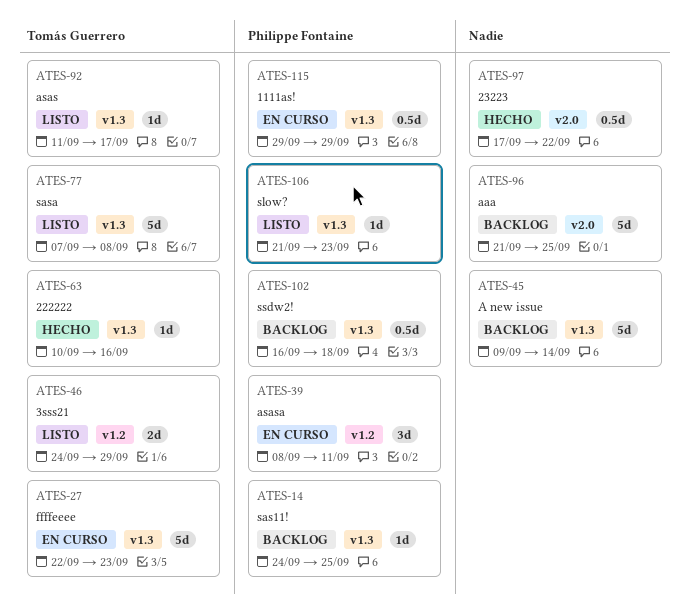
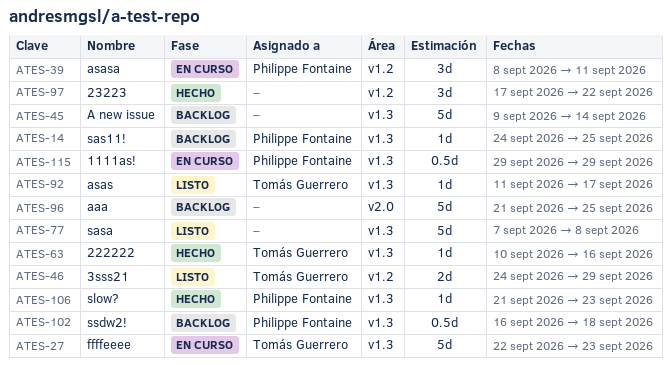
ATES-77, owner: Tomás Guerrero -> none
ATES-97, label: v2.0 -> v1.2
ATES-97, estimate: 0.5d -> 3d
ATES-106, status: Listo -> Hecho

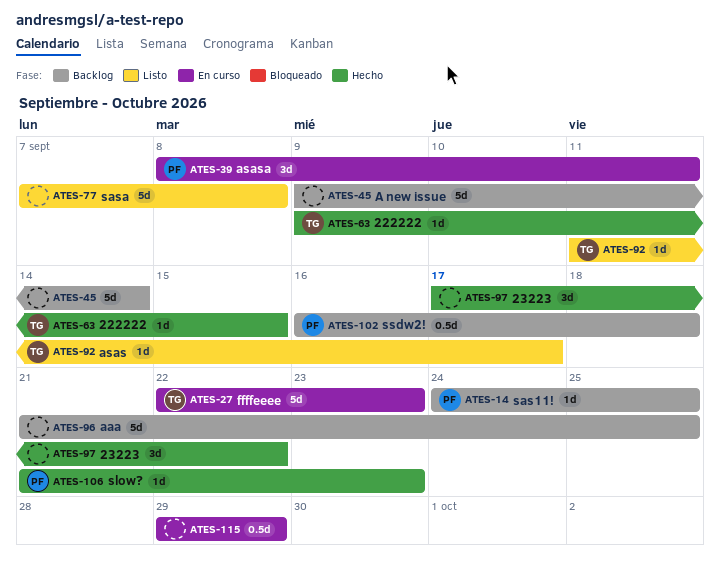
ATES-46: present -> none
ATES-63, start: Sep 10 -> Sep 9
ATES-63, due: Sep 16 -> Sep 15
ATES-115, owner: Philippe Fontaine -> none

